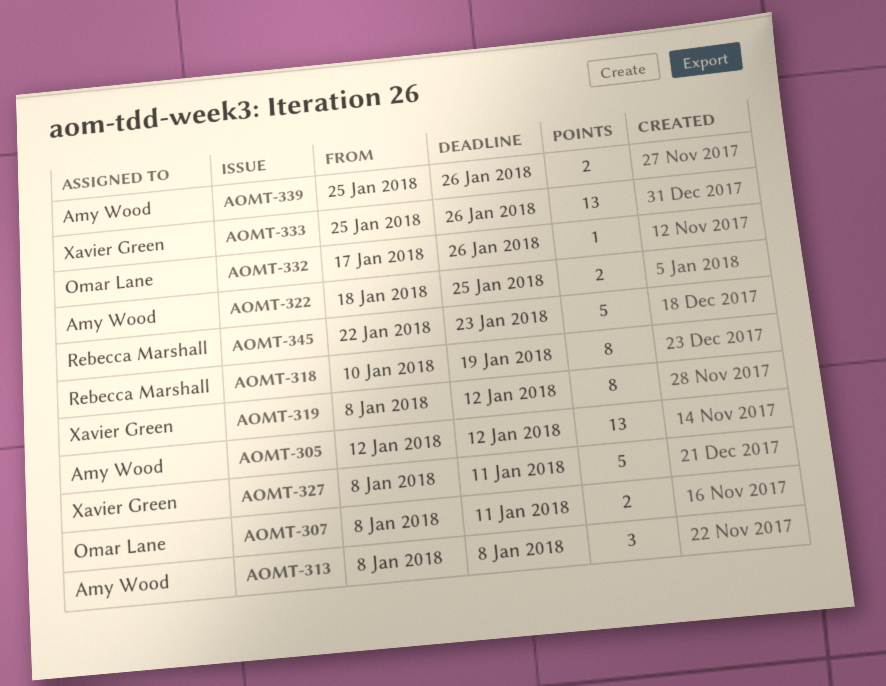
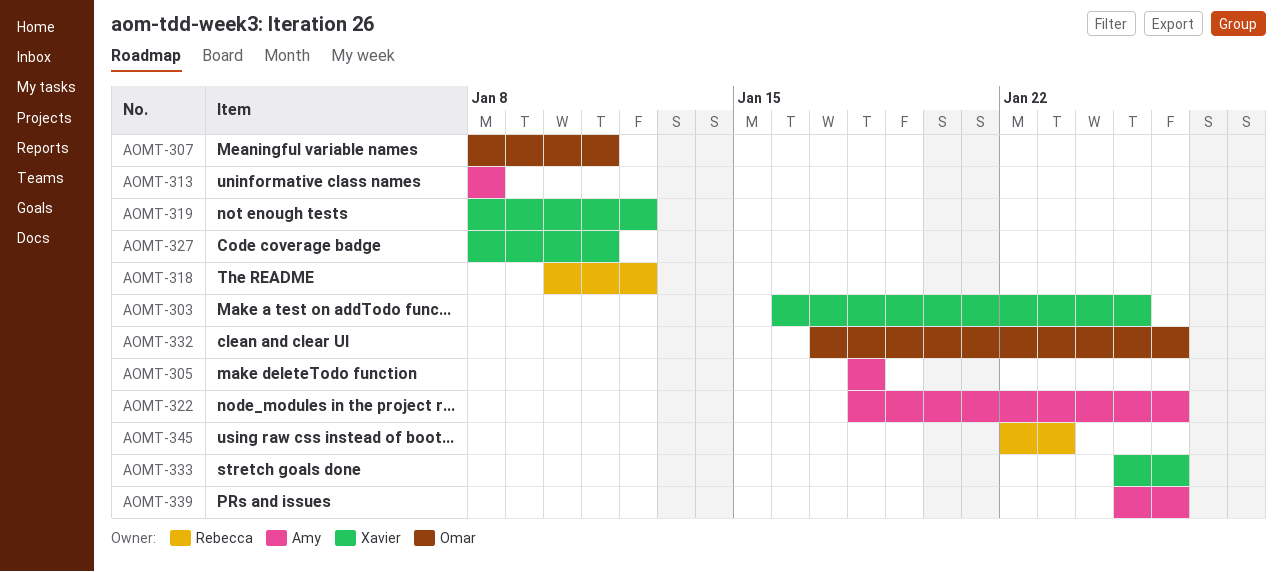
AOMT-303: none -> present
AOMT-305, start: Jan 12 -> Jan 18
AOMT-305, due: Jan 12 -> Jan 18
AOMT-318, due: Jan 19 -> Jan 12
AOMT-322, due: Jan 25 -> Jan 26

